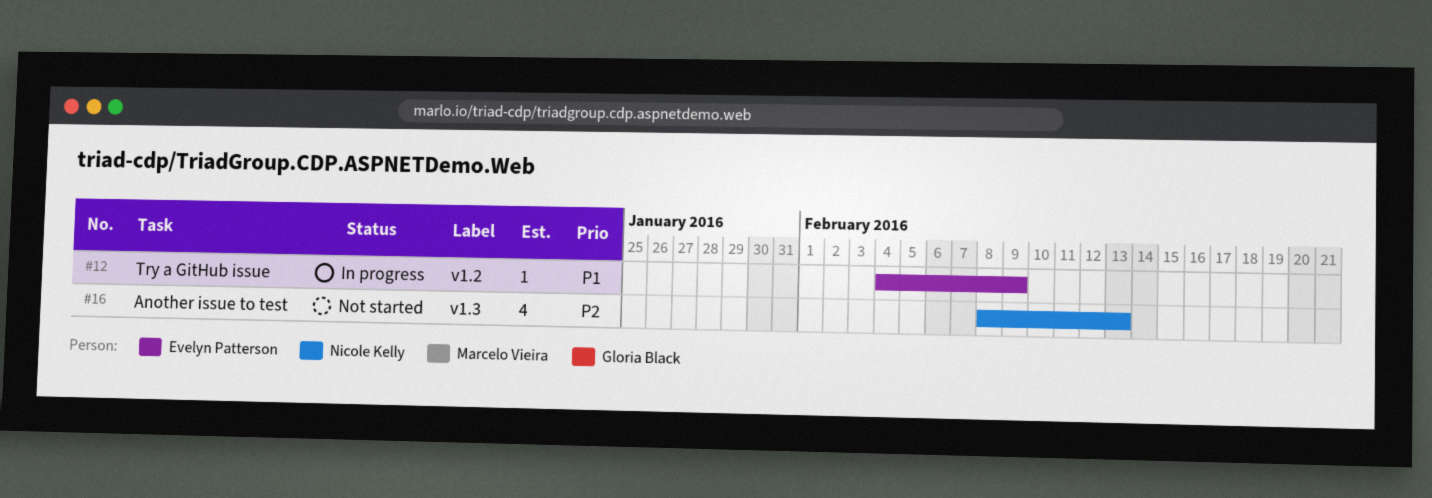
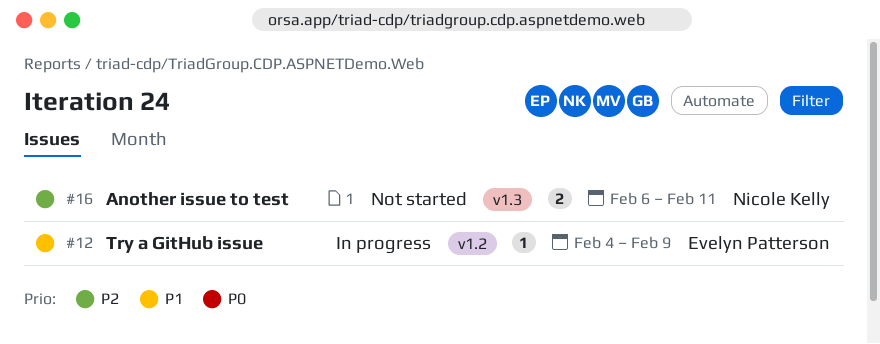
#16, estimate: 4 -> 2
#16, start: Feb 8 -> Feb 6
#16, due: Feb 13 -> Feb 11

